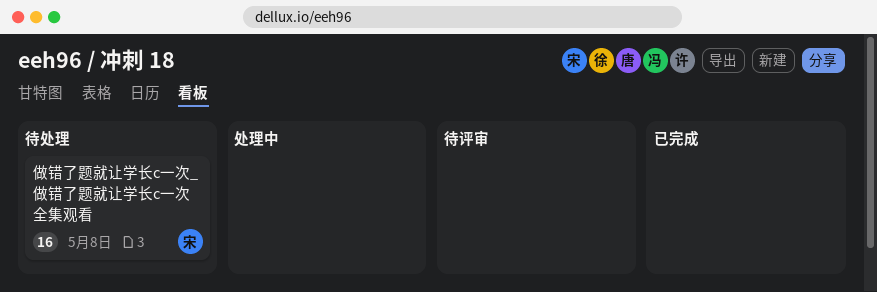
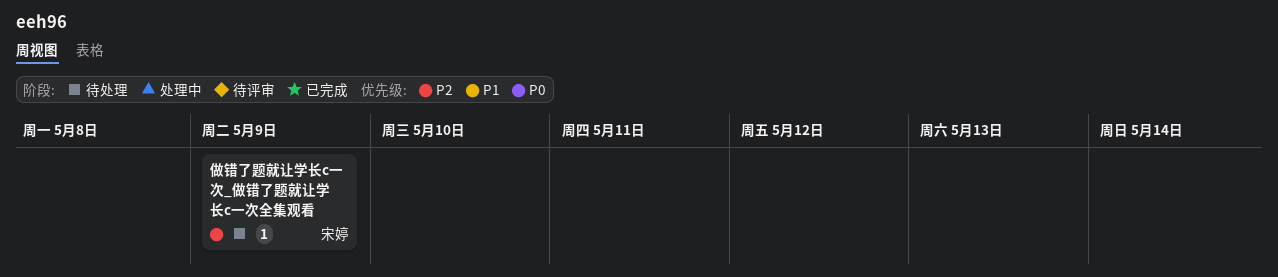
做错了题就让学长c一次_做错了题就让学长c一次全集观看, estimate: 16 -> 1
做错了题就让学长c一次_做错了题就让学长c一次全集观看, due: May 8 -> May 9

